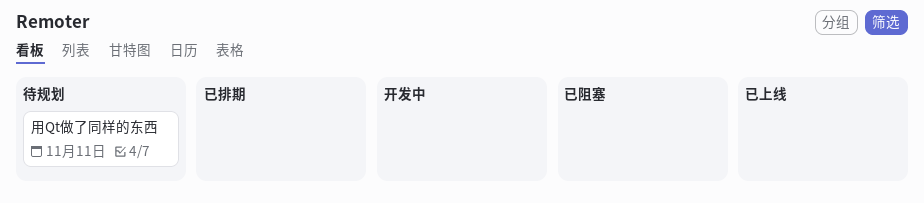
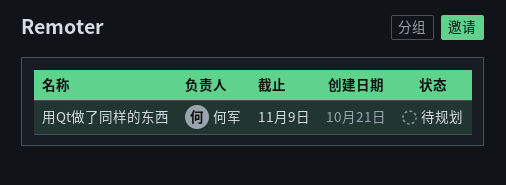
用Qt做了同样的东西, due: Nov 11 -> Nov 9

